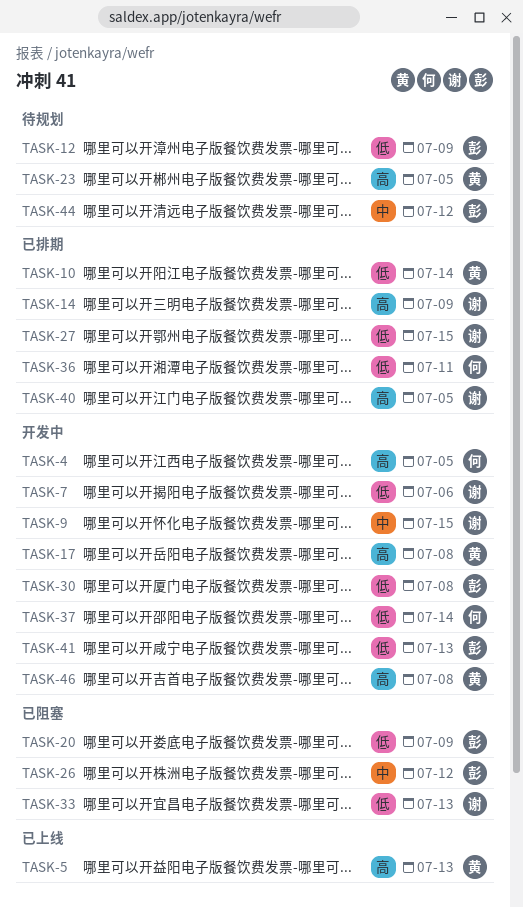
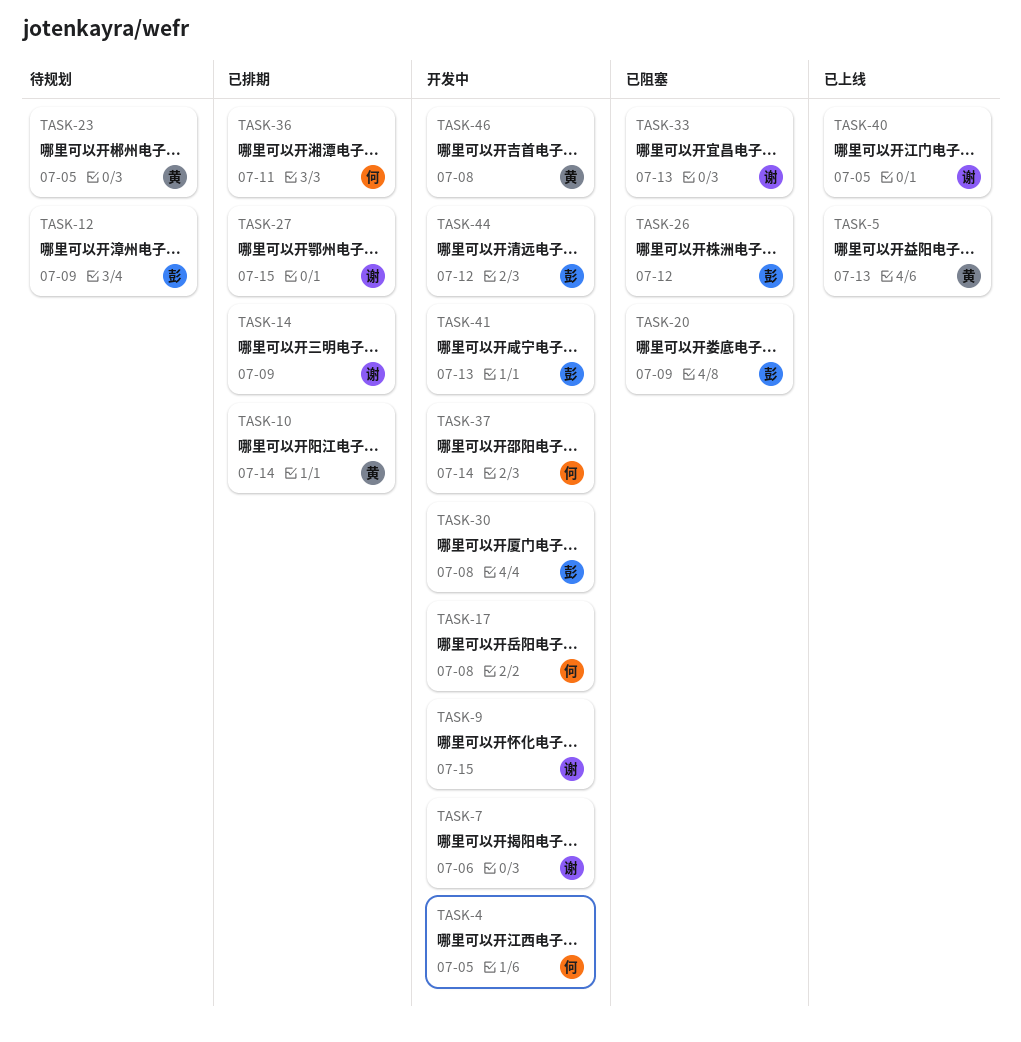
TASK-17, owner: 黄 -> 何
TASK-40, status: 已排期 -> 已上线
TASK-44, status: 待规划 -> 开发中

